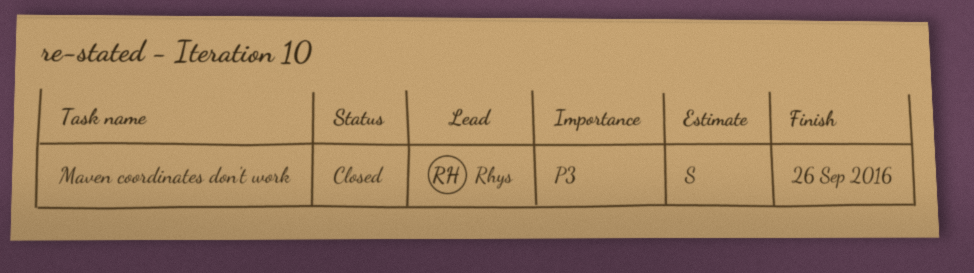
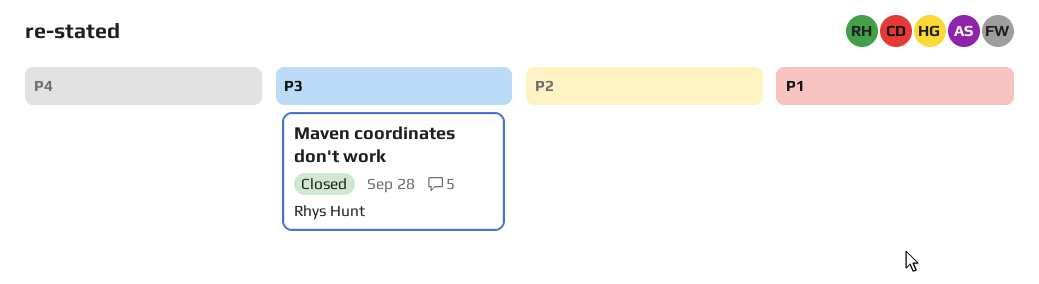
Maven coordinates don't work, due: Sep 26 -> Sep 28

